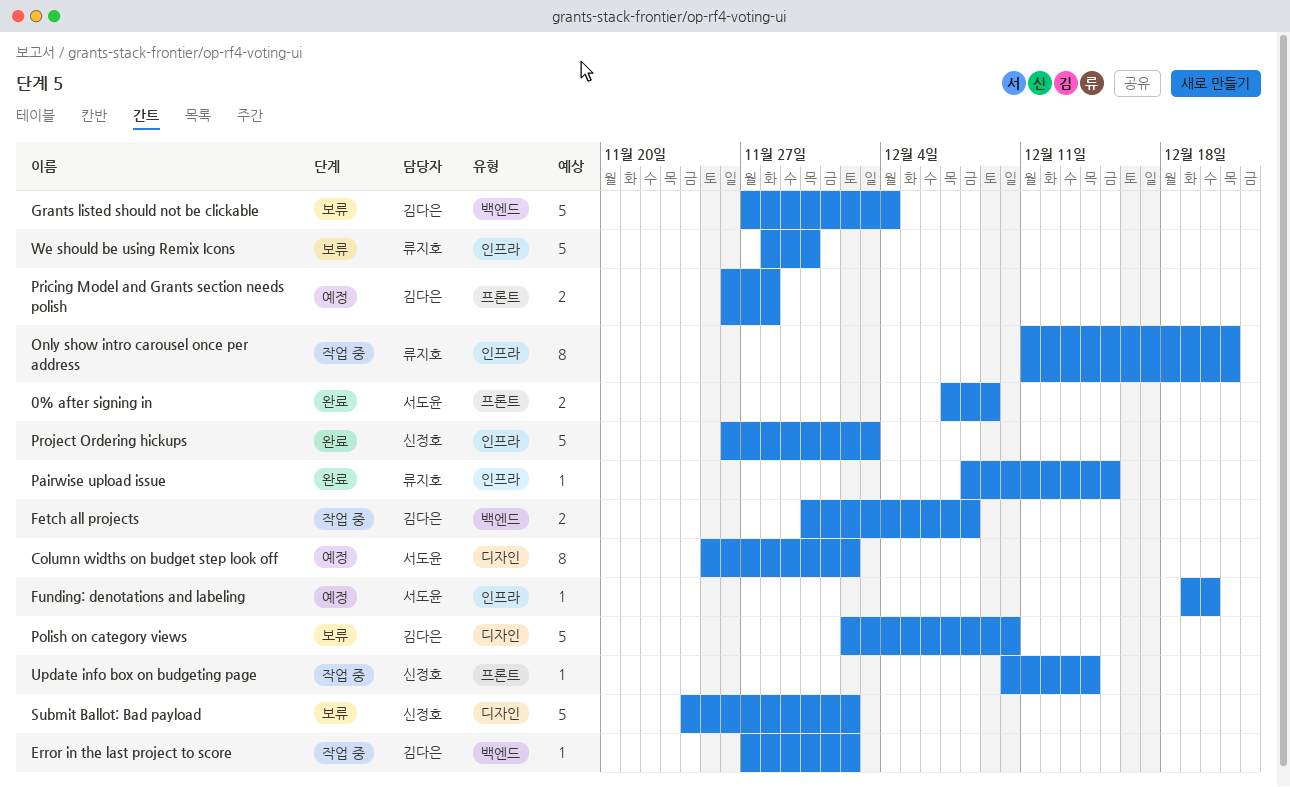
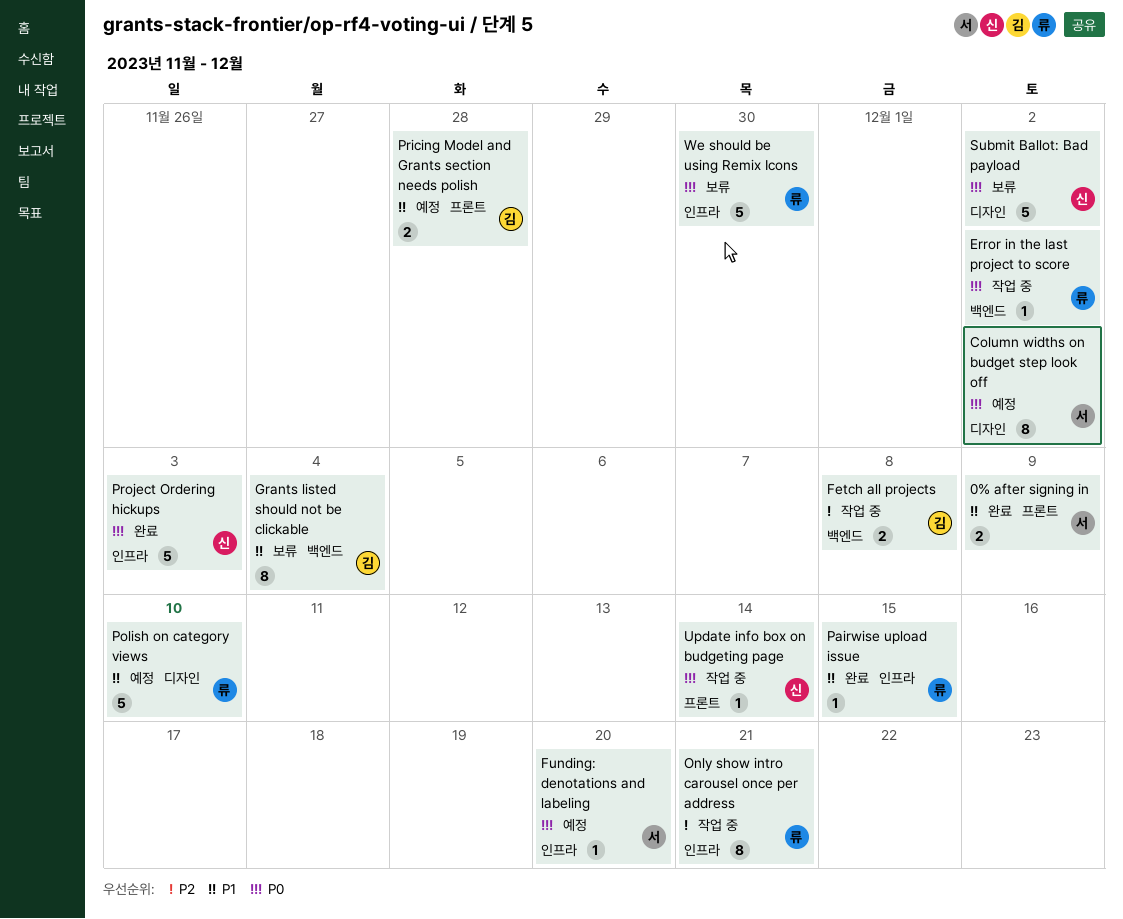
Error in the last project to score, owner: 김다은 -> 류지호
Grants listed should not be clickable, estimate: 5 -> 8
Polish on category views, status: 보류 -> 예정
Polish on category views, owner: 김다은 -> 류지호

